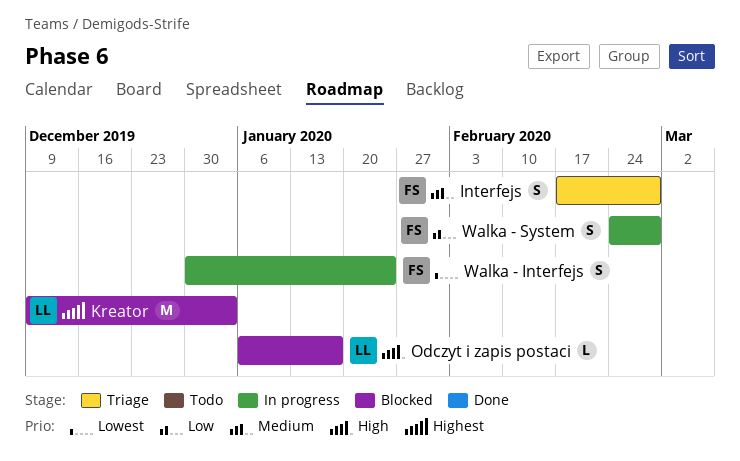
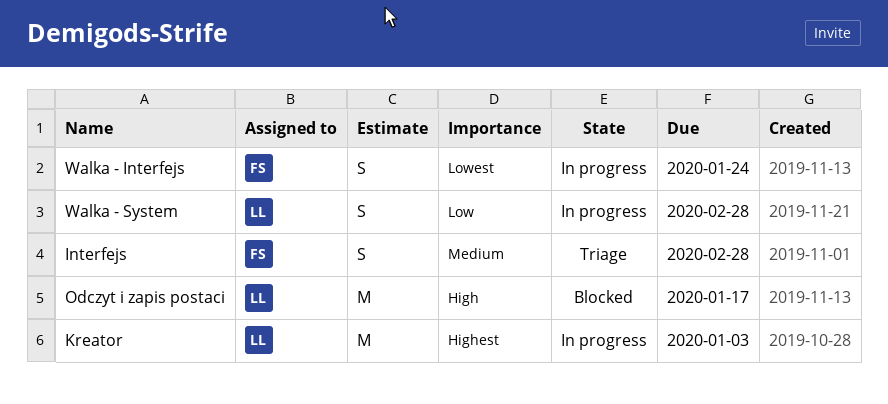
Kreator, status: Blocked -> In progress
Odczyt i zapis postaci, estimate: L -> M
Walka - System, owner: FS -> LL

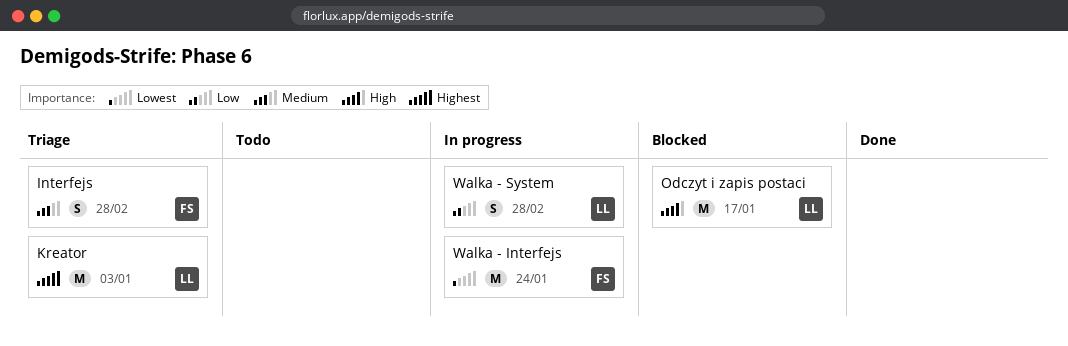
Kreator, status: In progress -> Triage
Walka - Interfejs, estimate: S -> M

